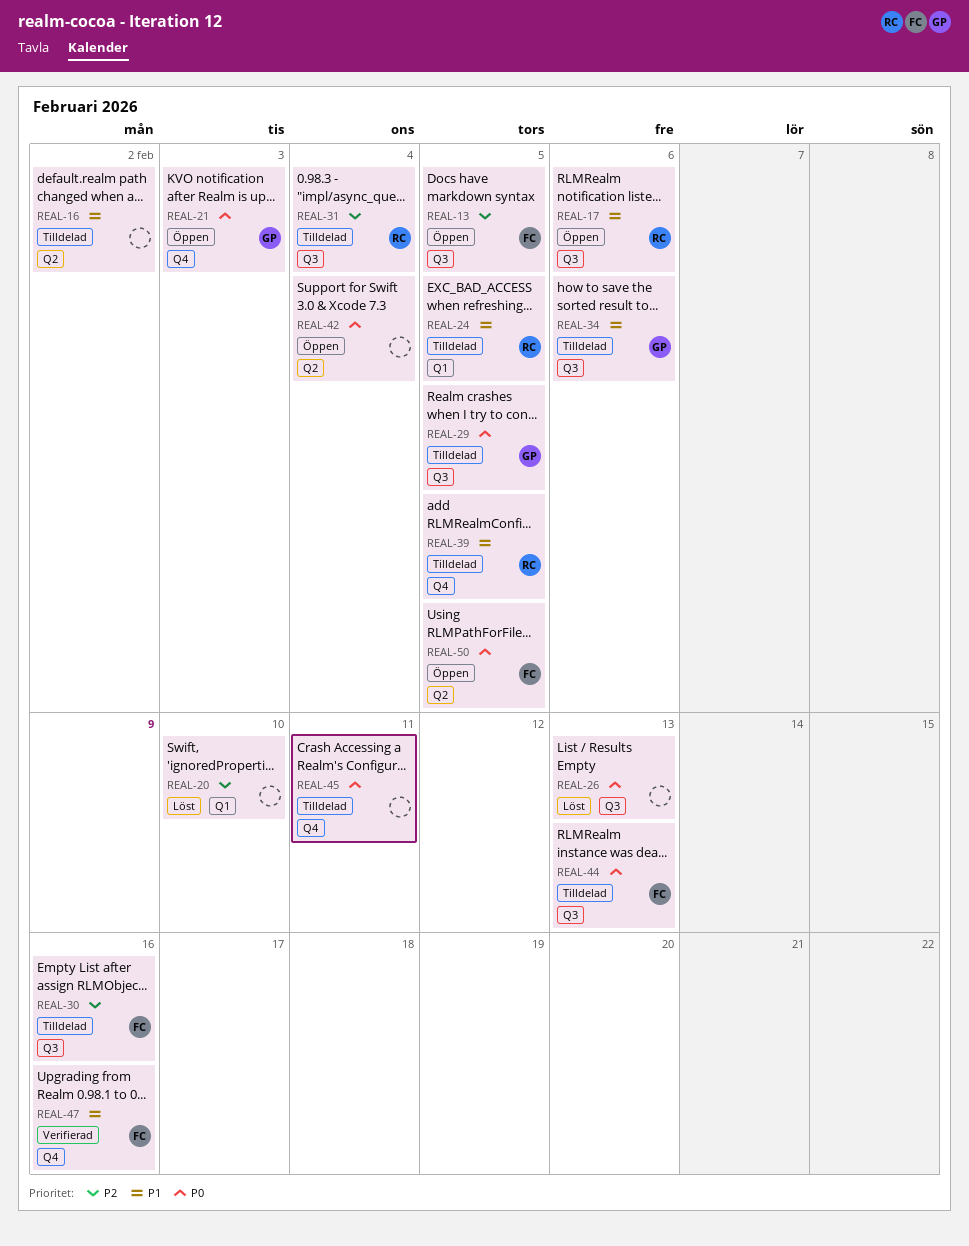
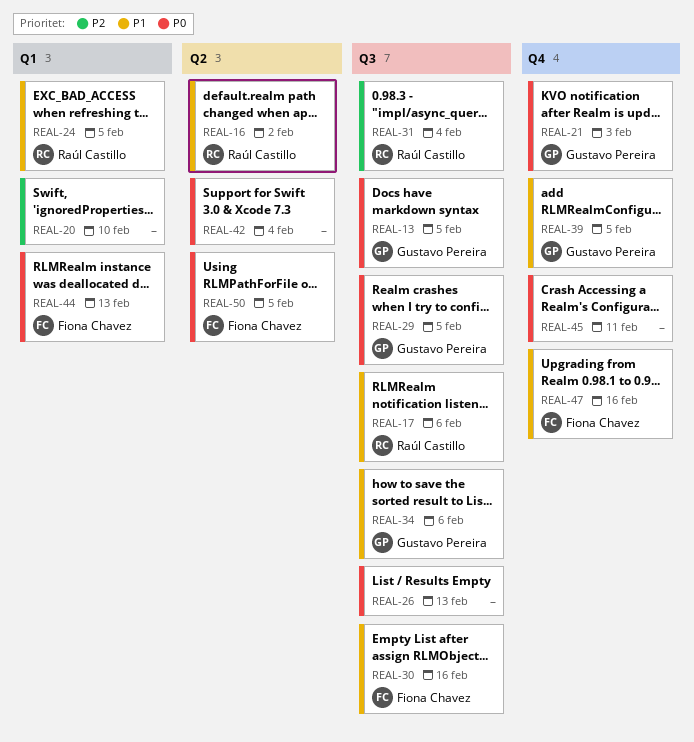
REAL-13, owner: Fiona Chavez -> Gustavo Pereira
REAL-13, priority: P2 -> P0
REAL-16, owner: none -> Raúl Castillo
REAL-30, priority: P2 -> P1
REAL-39, owner: Raúl Castillo -> Gustavo Pereira
REAL-44, label: Q3 -> Q1

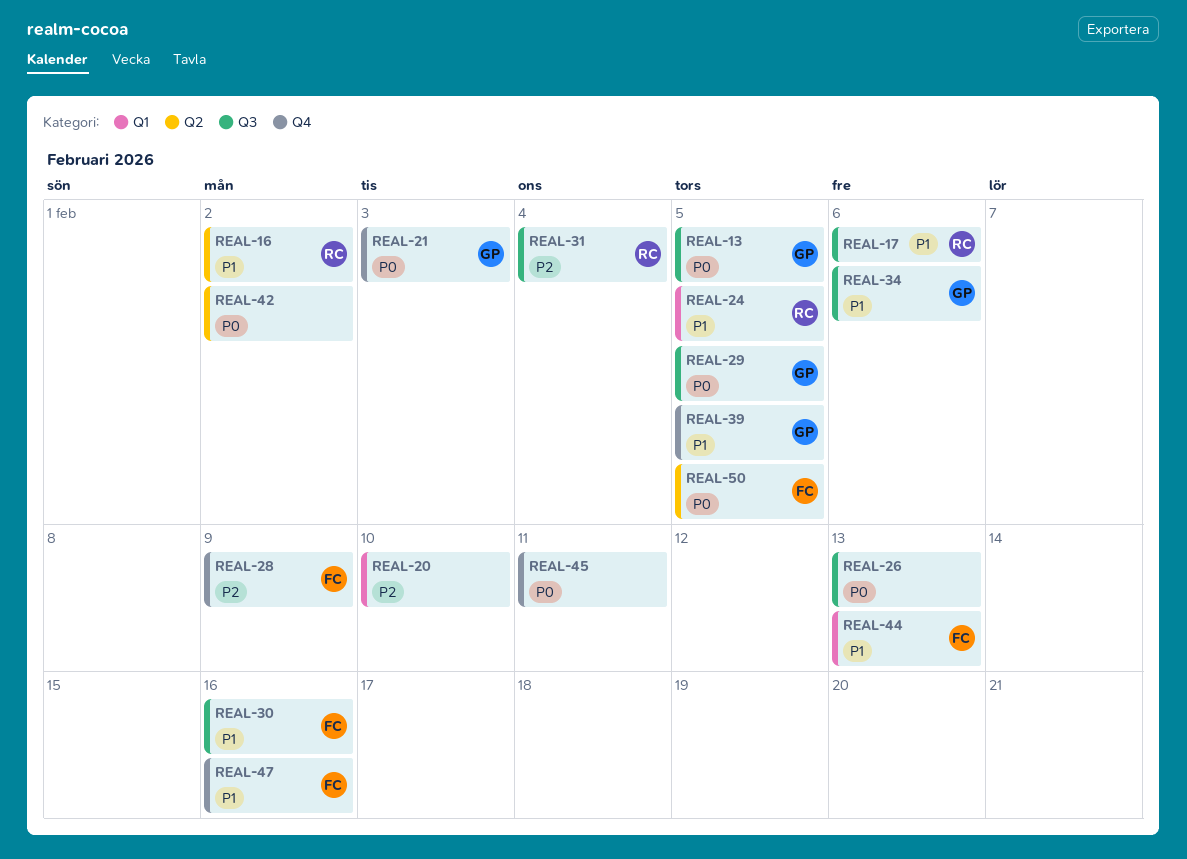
REAL-28: none -> present
REAL-42, due: Feb 4 -> Feb 2
REAL-44, priority: P0 -> P1

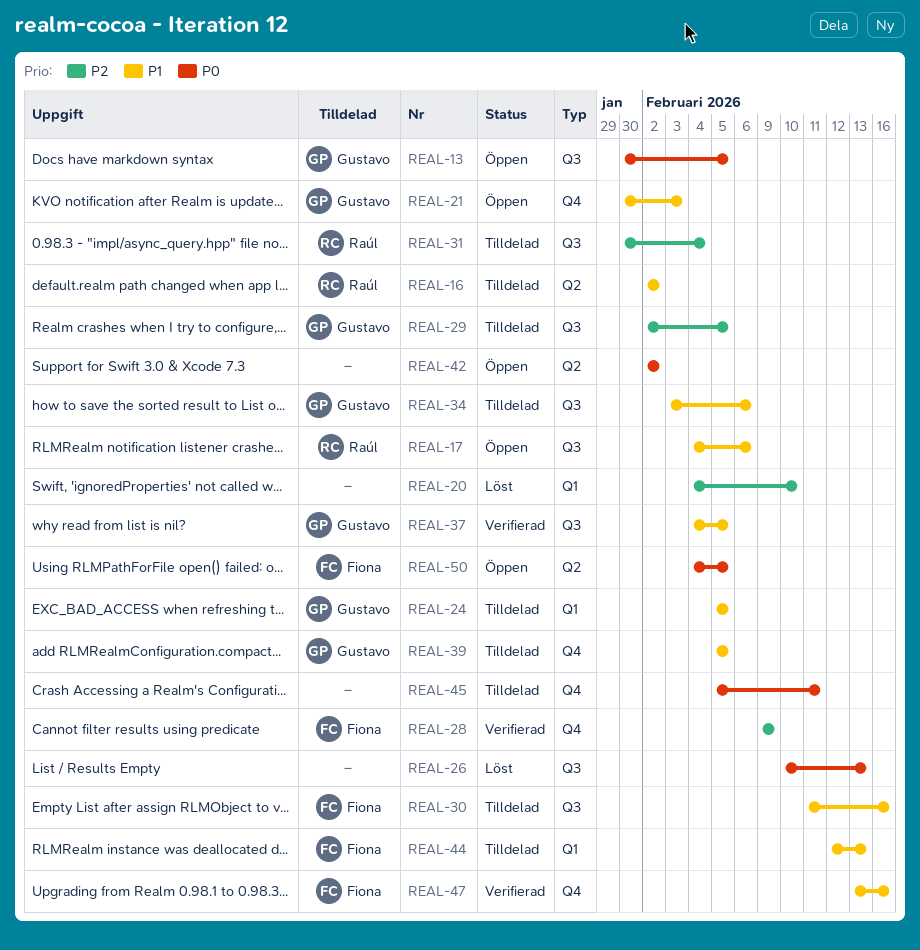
REAL-21, priority: P0 -> P1
REAL-24, owner: Raúl -> Gustavo
REAL-29, priority: P0 -> P2
REAL-37: none -> present

